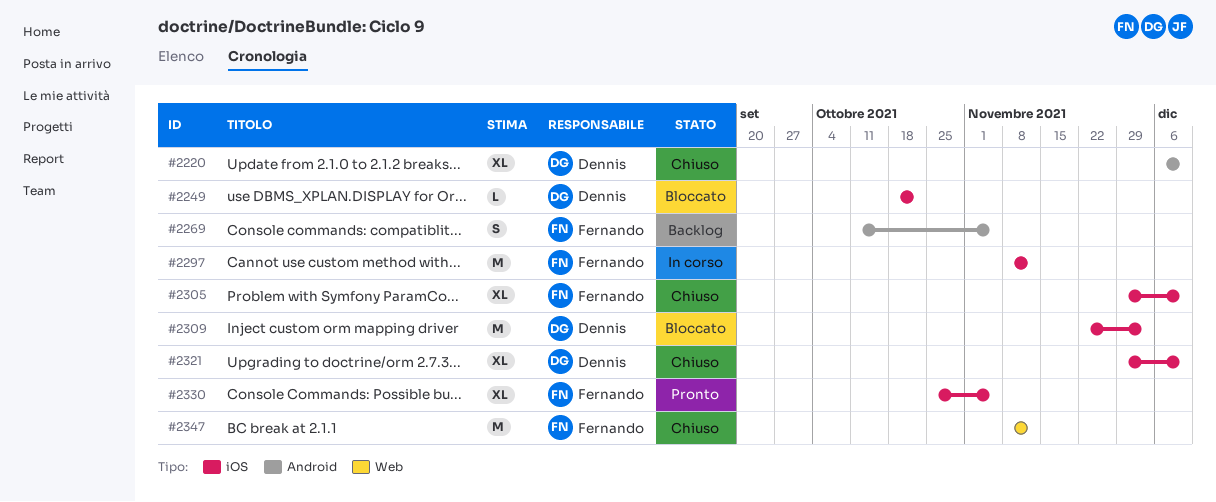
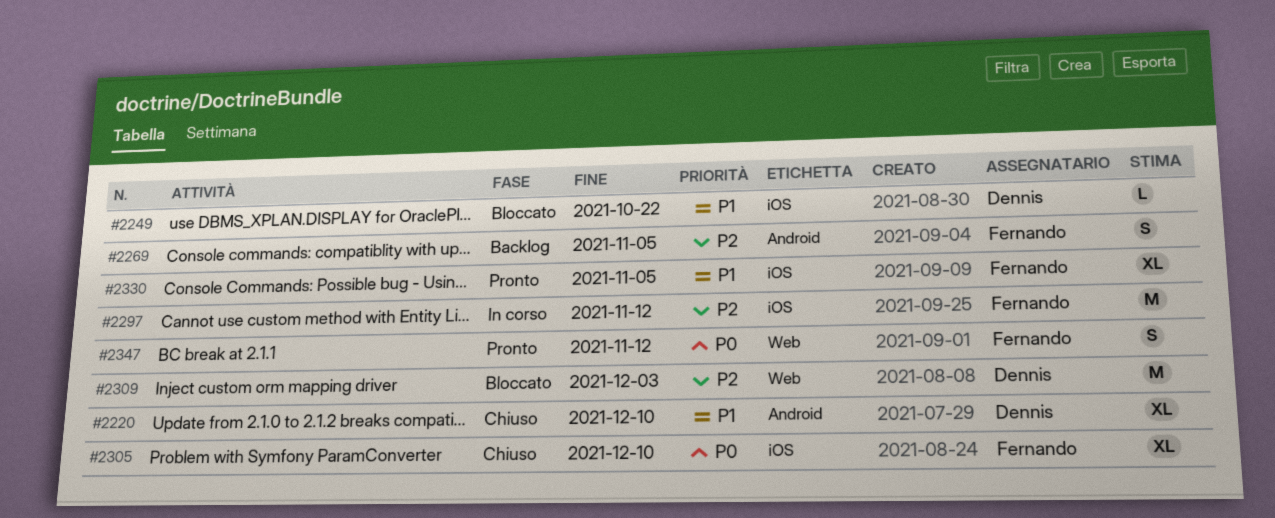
#2309, label: iOS -> Web
#2321: present -> none
#2347, status: Chiuso -> Pronto
#2347, estimate: M -> S

